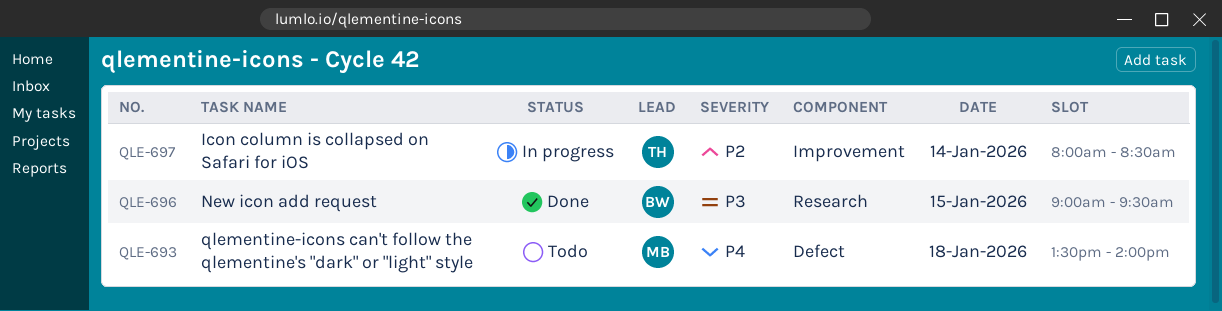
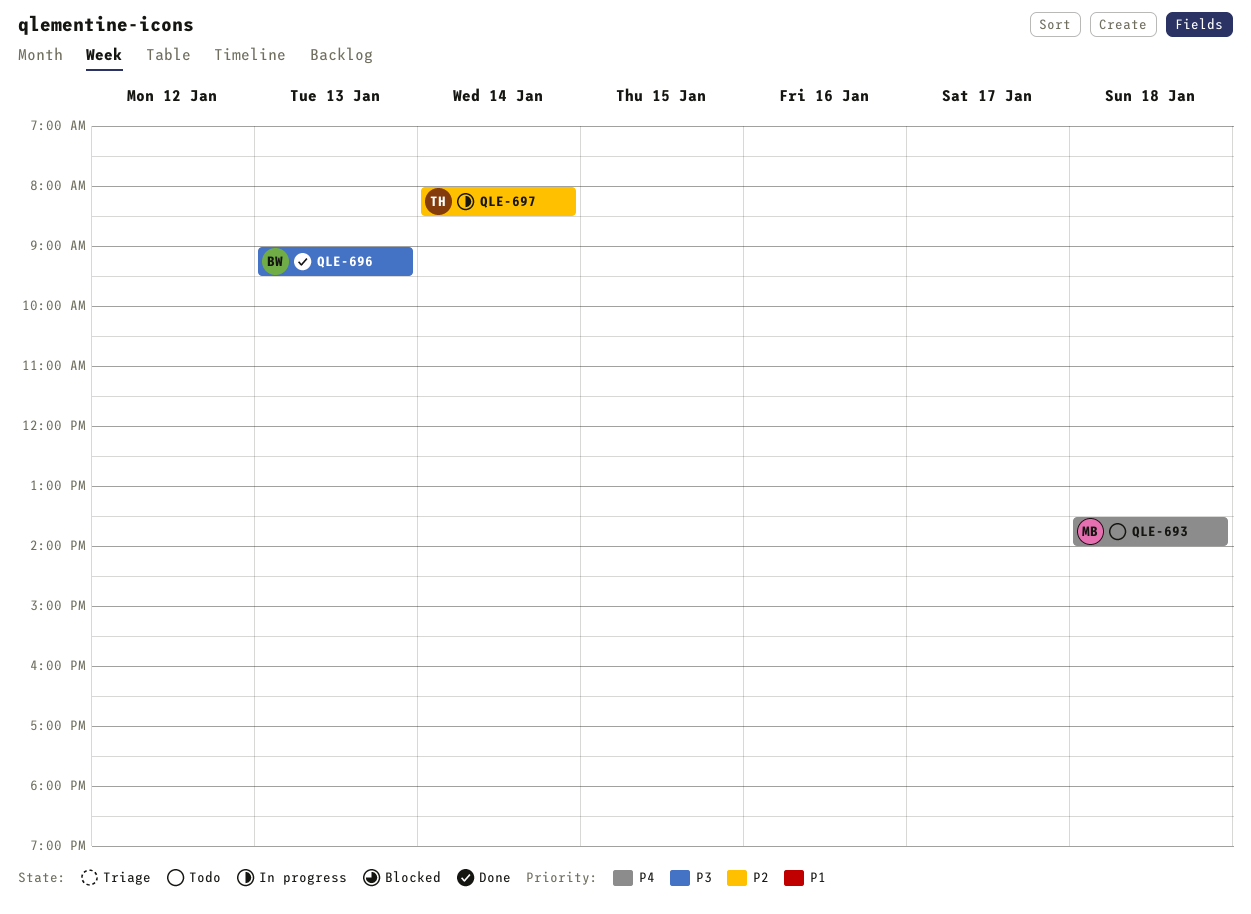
QLE-696, day: Jan 15 -> Jan 13

